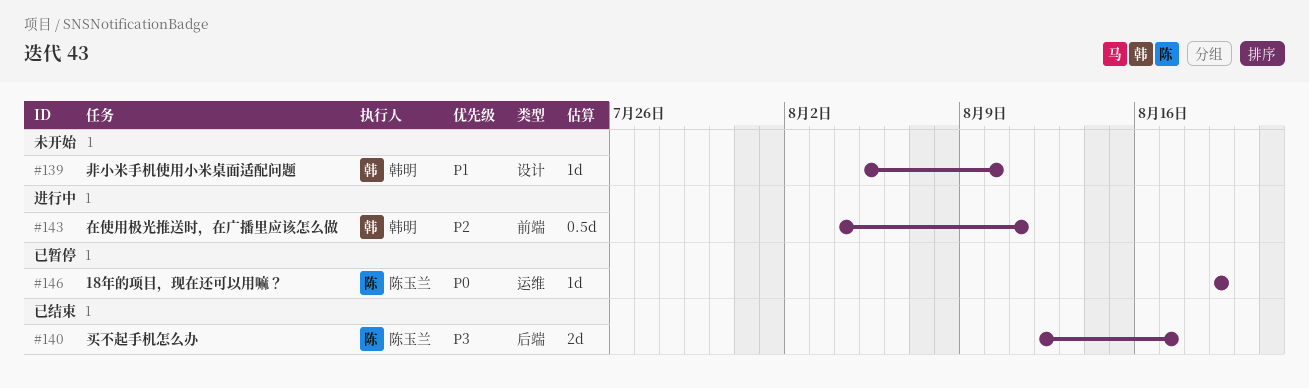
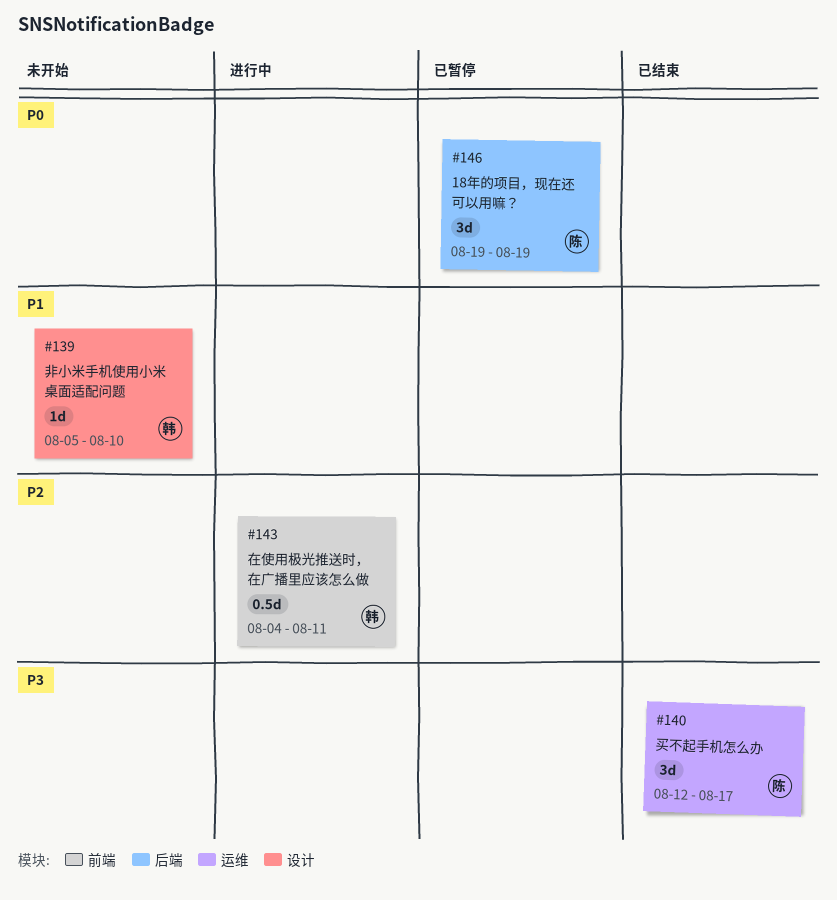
#140, label: 后端 -> 运维
#140, estimate: 2d -> 3d
#146, label: 运维 -> 后端
#146, estimate: 1d -> 3d

